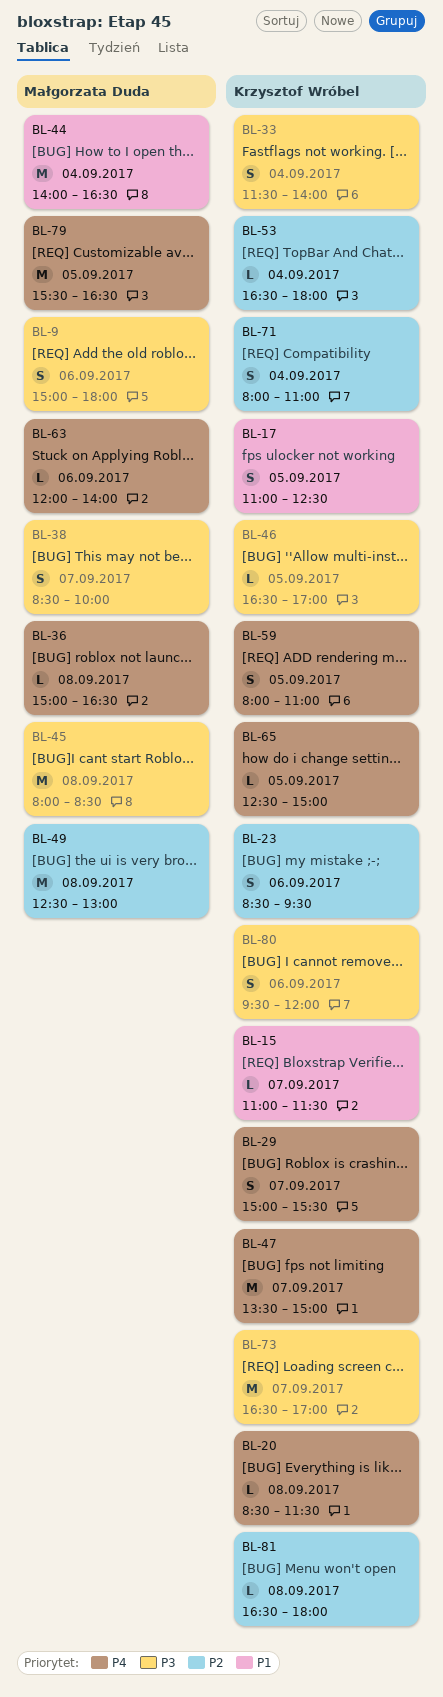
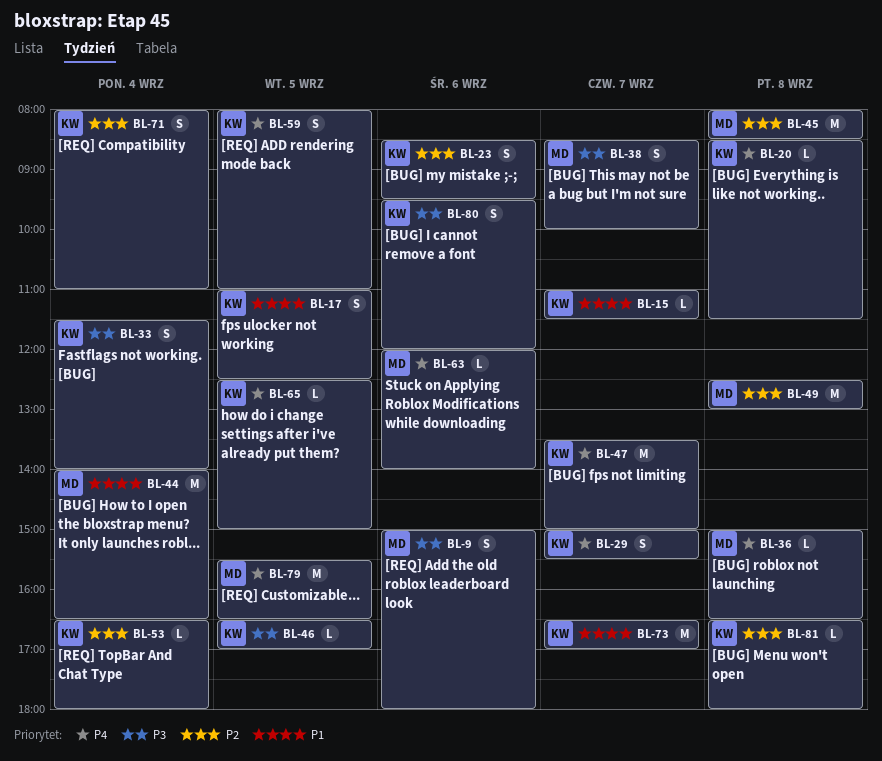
BL-45, priority: P3 -> P2
BL-73, priority: P3 -> P1

